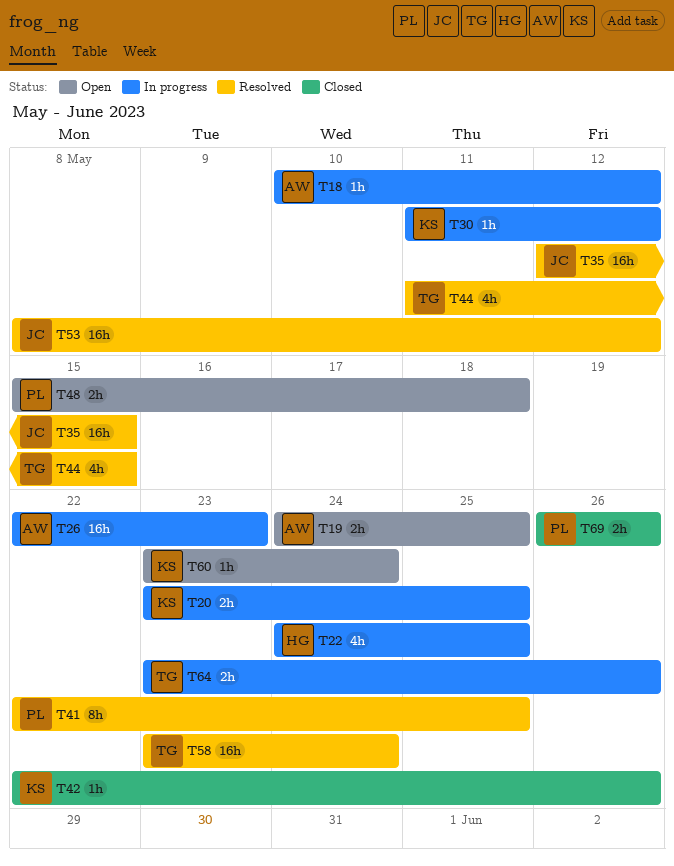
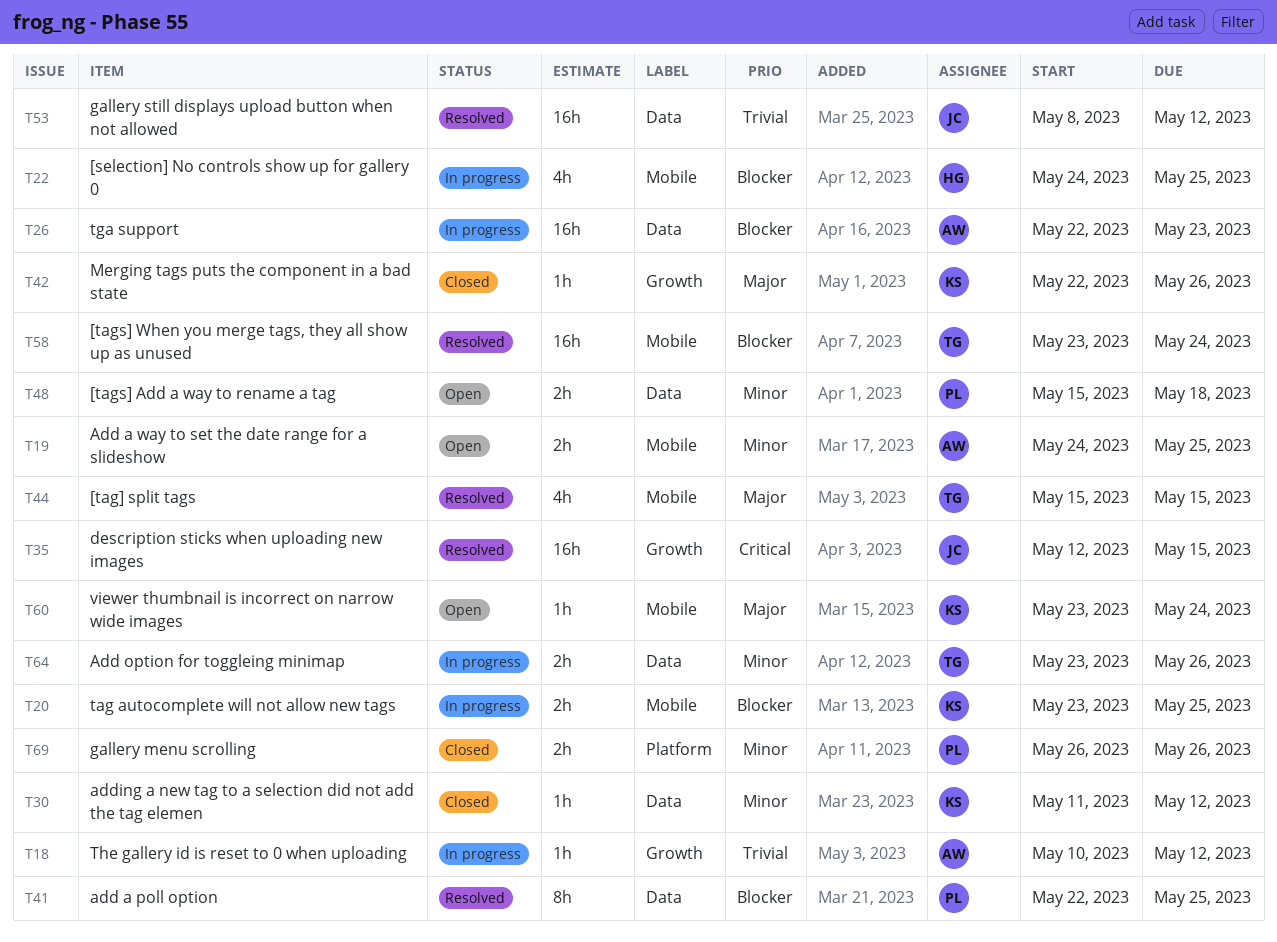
T30, status: In progress -> Closed
T44, start: May 11 -> May 15

